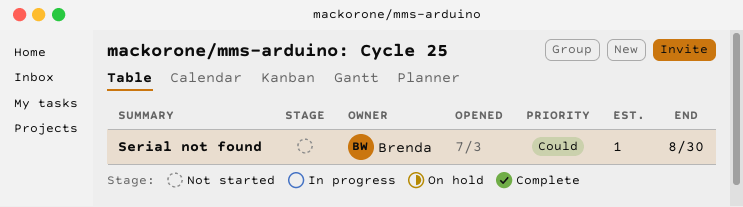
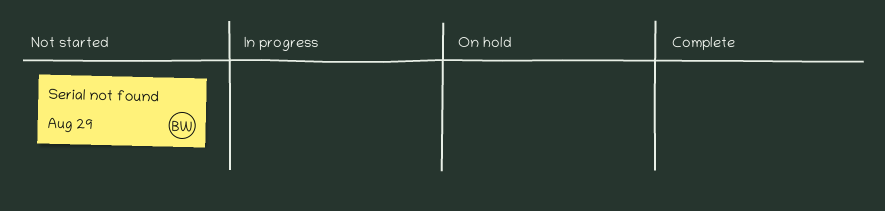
Serial not found, due: Aug 30 -> Aug 29

